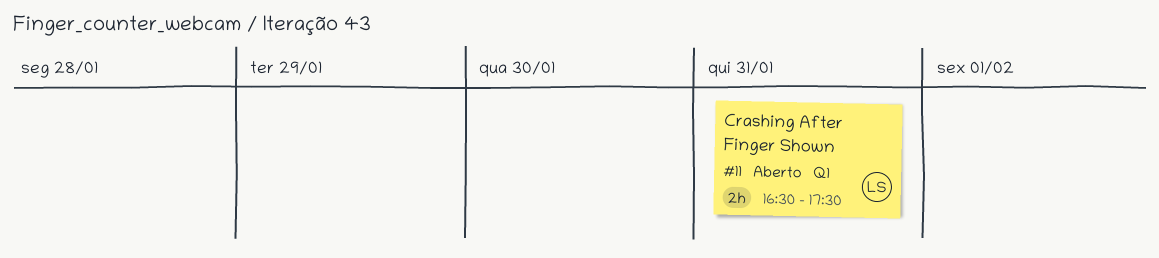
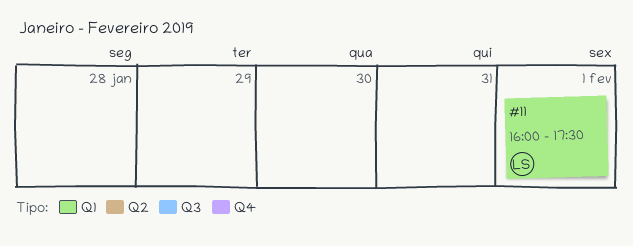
#11, day: Jan 31 -> Feb 1
#11, begins: 16:30 -> 16:00

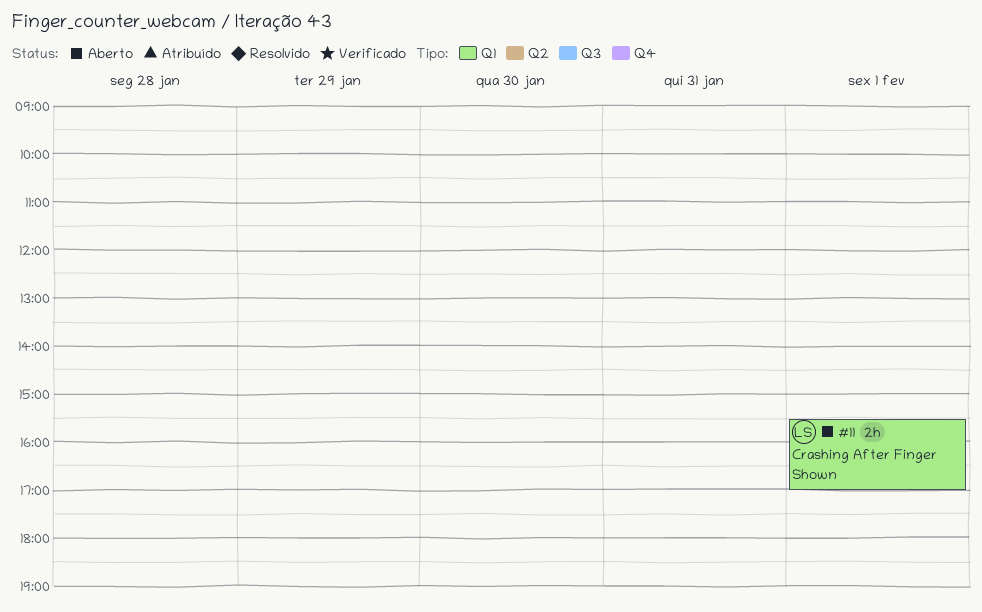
#11, begins: 16:00 -> 15:30
#11, ends: 17:30 -> 17:00

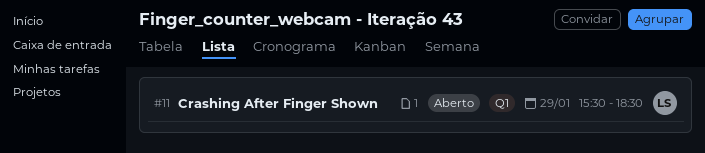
#11, day: Feb 1 -> Jan 29
#11, ends: 17:00 -> 18:30

